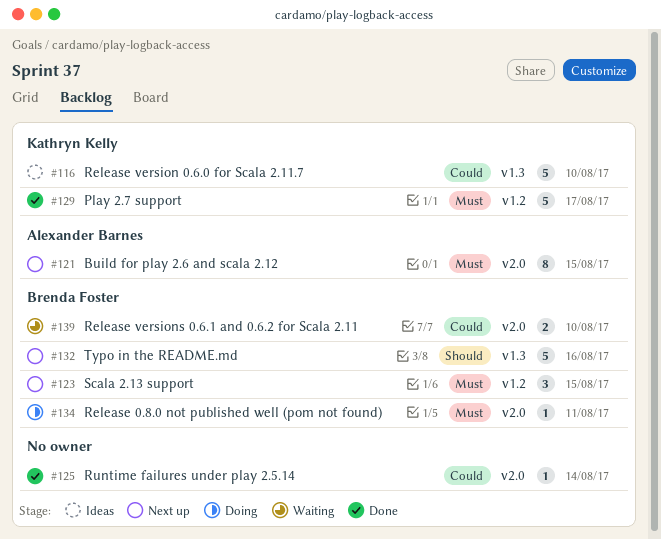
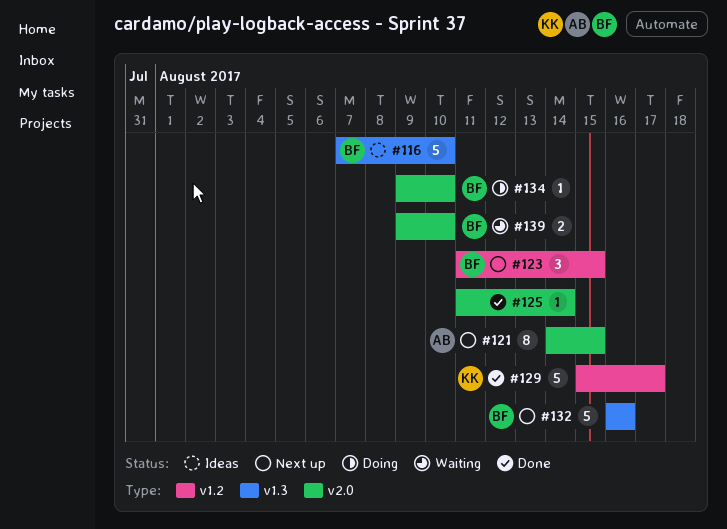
#116, owner: Kathryn Kelly -> Brenda Foster
#134, due: Aug 11 -> Aug 10

